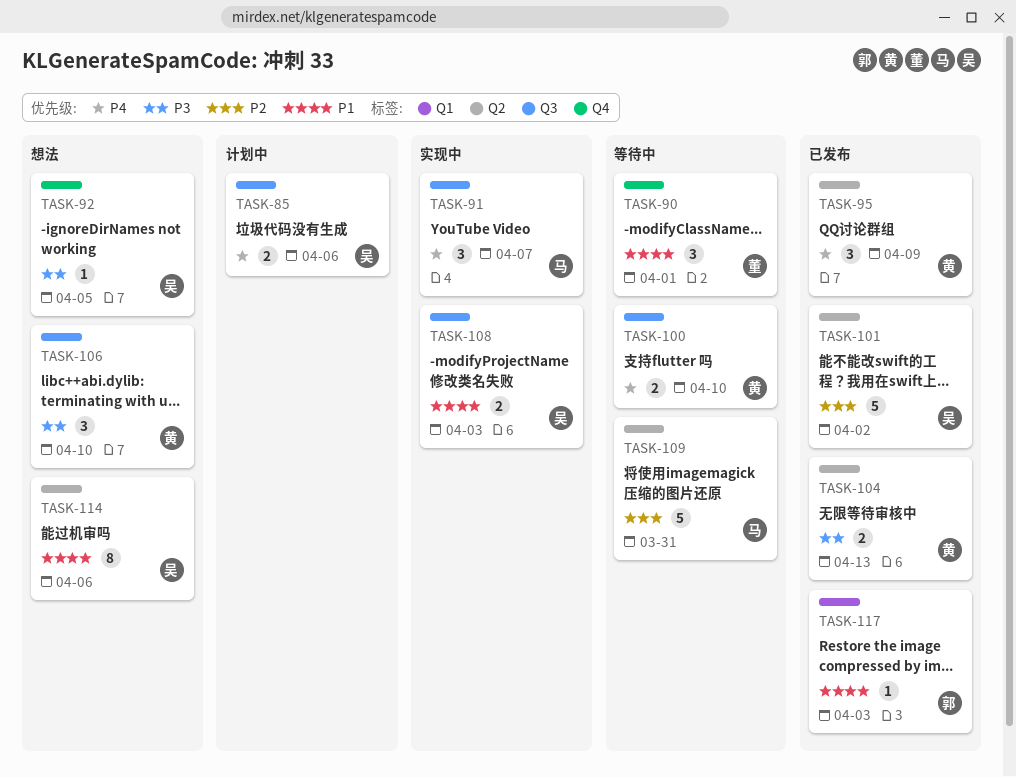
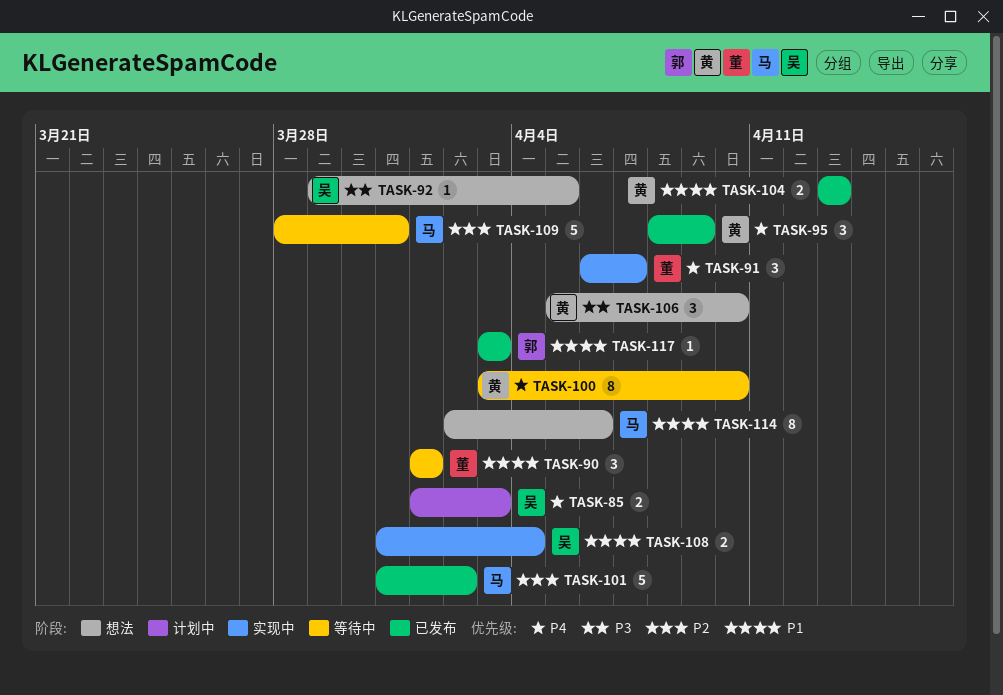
TASK-85, due: Apr 6 -> Apr 3
TASK-91, owner: 马 -> 董
TASK-100, estimate: 2 -> 8
TASK-101, owner: 吴 -> 马
TASK-104, priority: P3 -> P1
TASK-108, due: Apr 3 -> Apr 4
TASK-114, owner: 吴 -> 马

